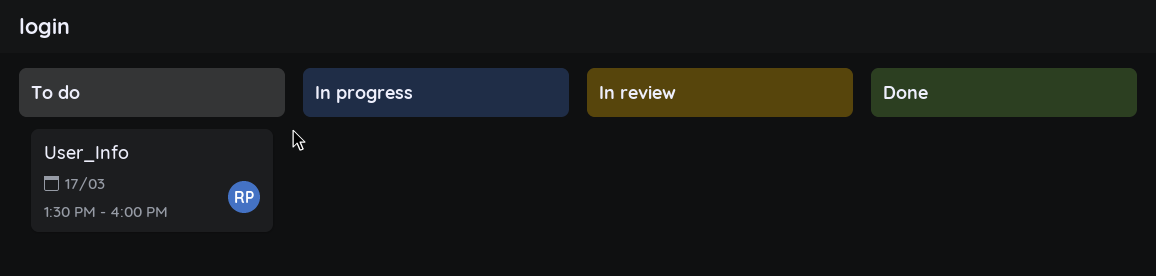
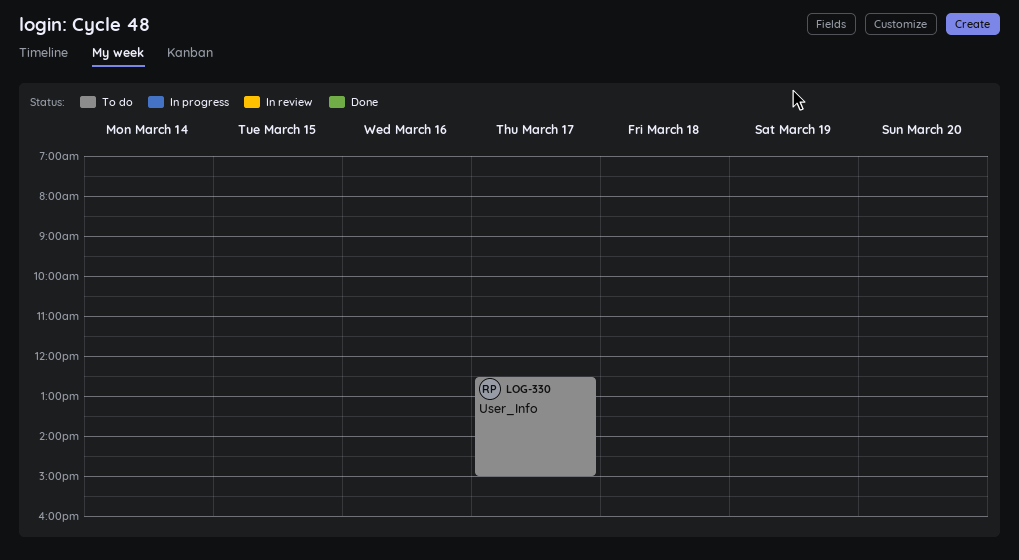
User_Info, begins: 13:30 -> 12:30
User_Info, ends: 16:00 -> 15:00

